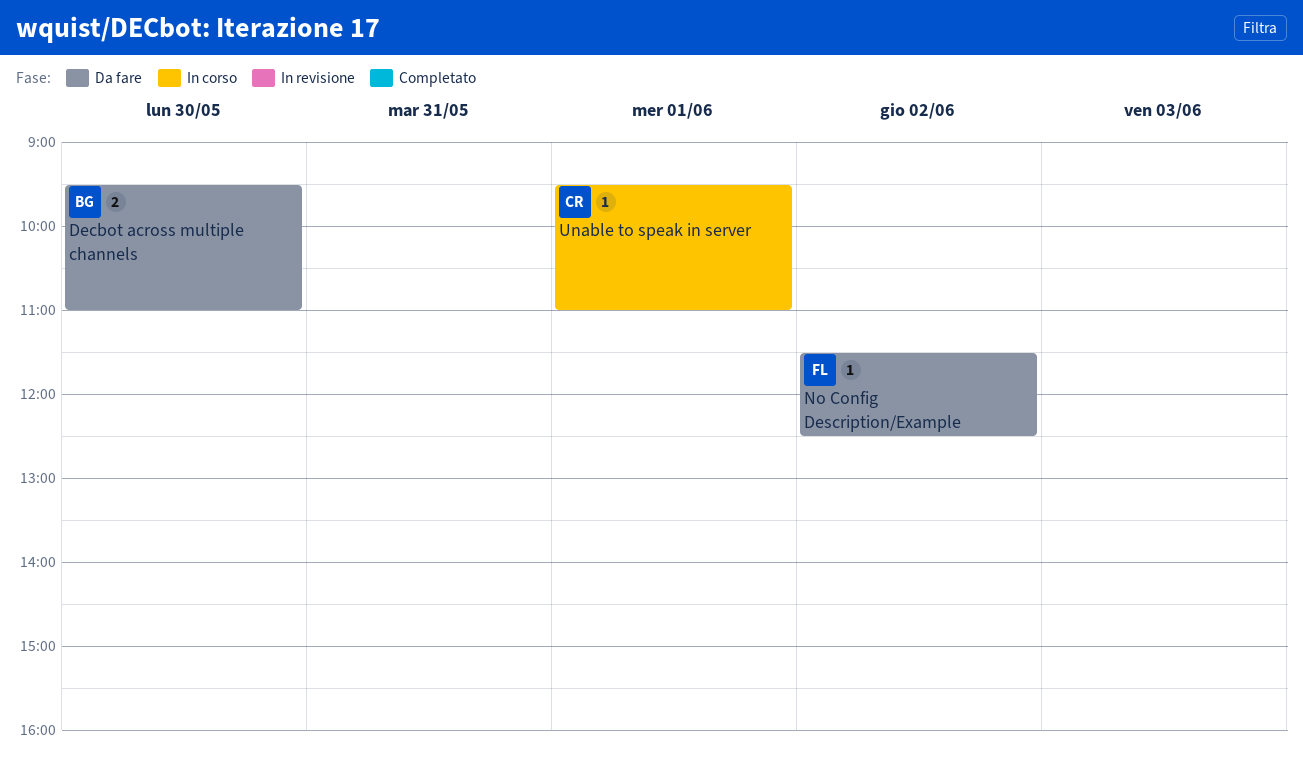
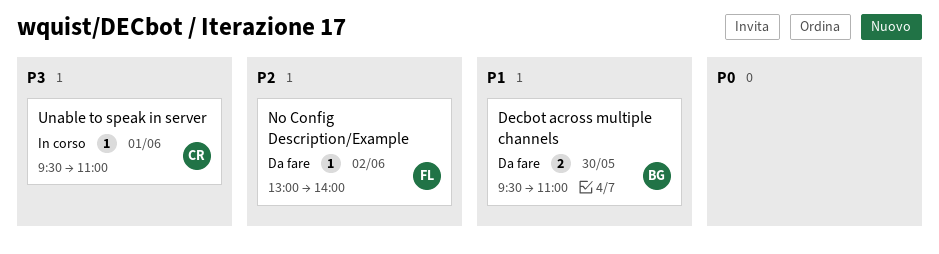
No Config Description/Example, begins: 11:30 -> 13:00
No Config Description/Example, ends: 12:30 -> 14:00

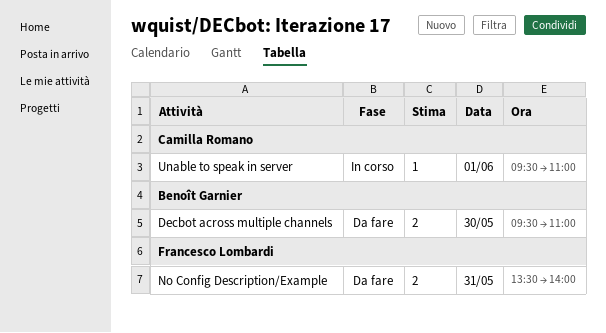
No Config Description/Example, estimate: 1 -> 2
No Config Description/Example, day: Jun 2 -> May 31
No Config Description/Example, begins: 13:00 -> 13:30

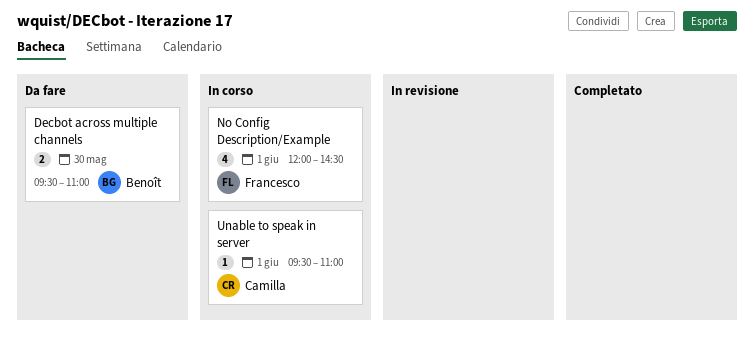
No Config Description/Example, status: Da fare -> In corso
No Config Description/Example, estimate: 2 -> 4
No Config Description/Example, day: May 31 -> Jun 1
No Config Description/Example, begins: 13:30 -> 12:00
No Config Description/Example, ends: 14:00 -> 14:30

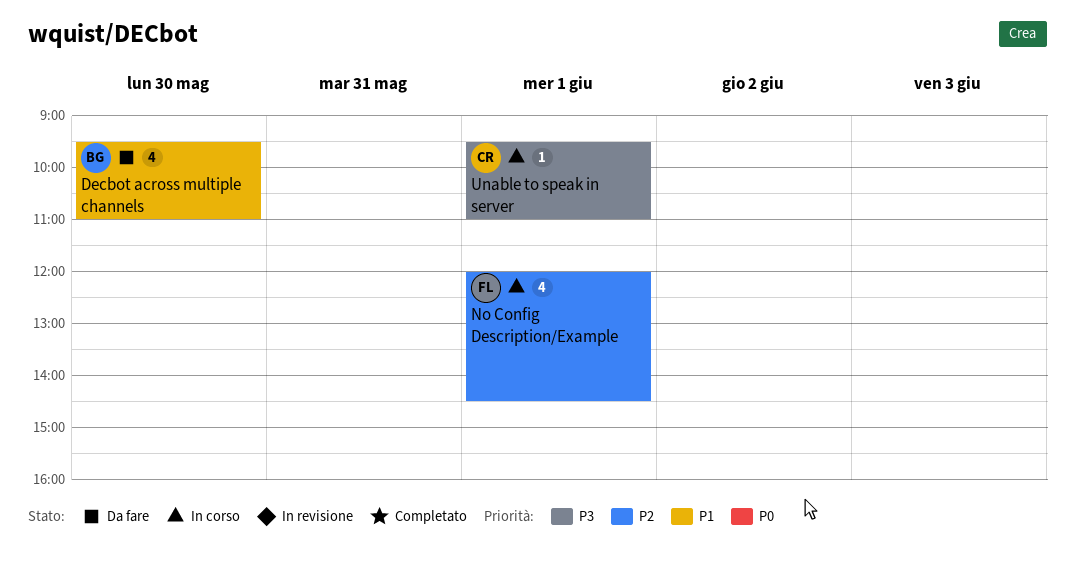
Decbot across multiple channels, estimate: 2 -> 4

